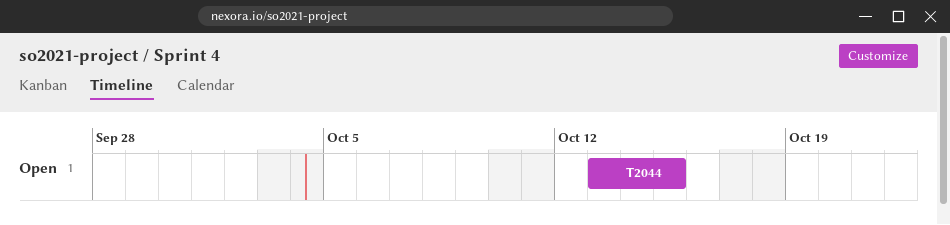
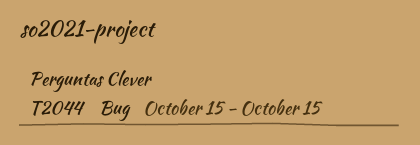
T2044, start: Oct 13 -> Oct 15

